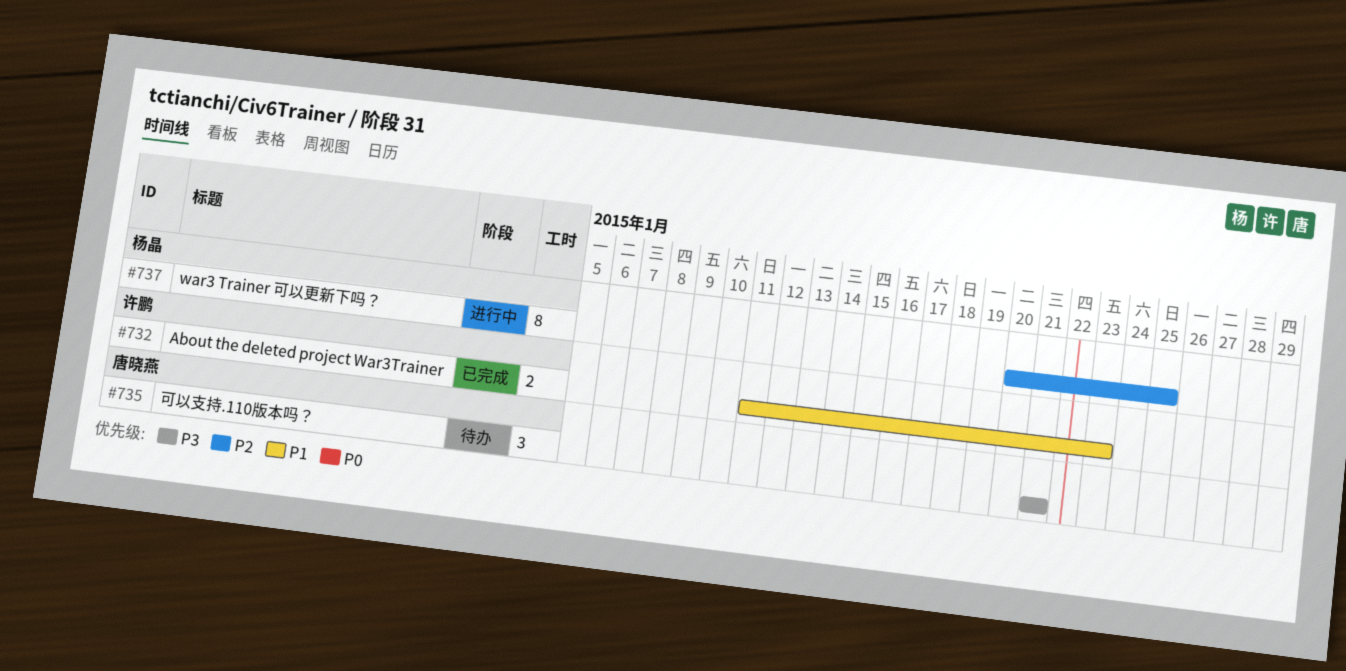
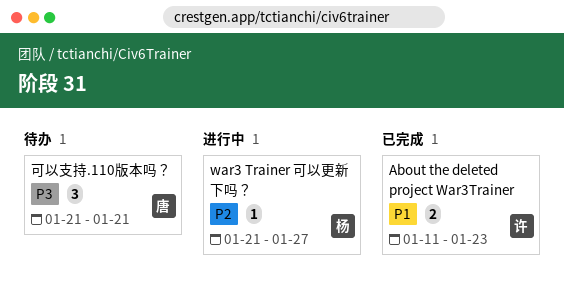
war3 Trainer 可以更新下吗？, estimate: 8 -> 1
war3 Trainer 可以更新下吗？, start: Jan 20 -> Jan 21
war3 Trainer 可以更新下吗？, due: Jan 25 -> Jan 27

